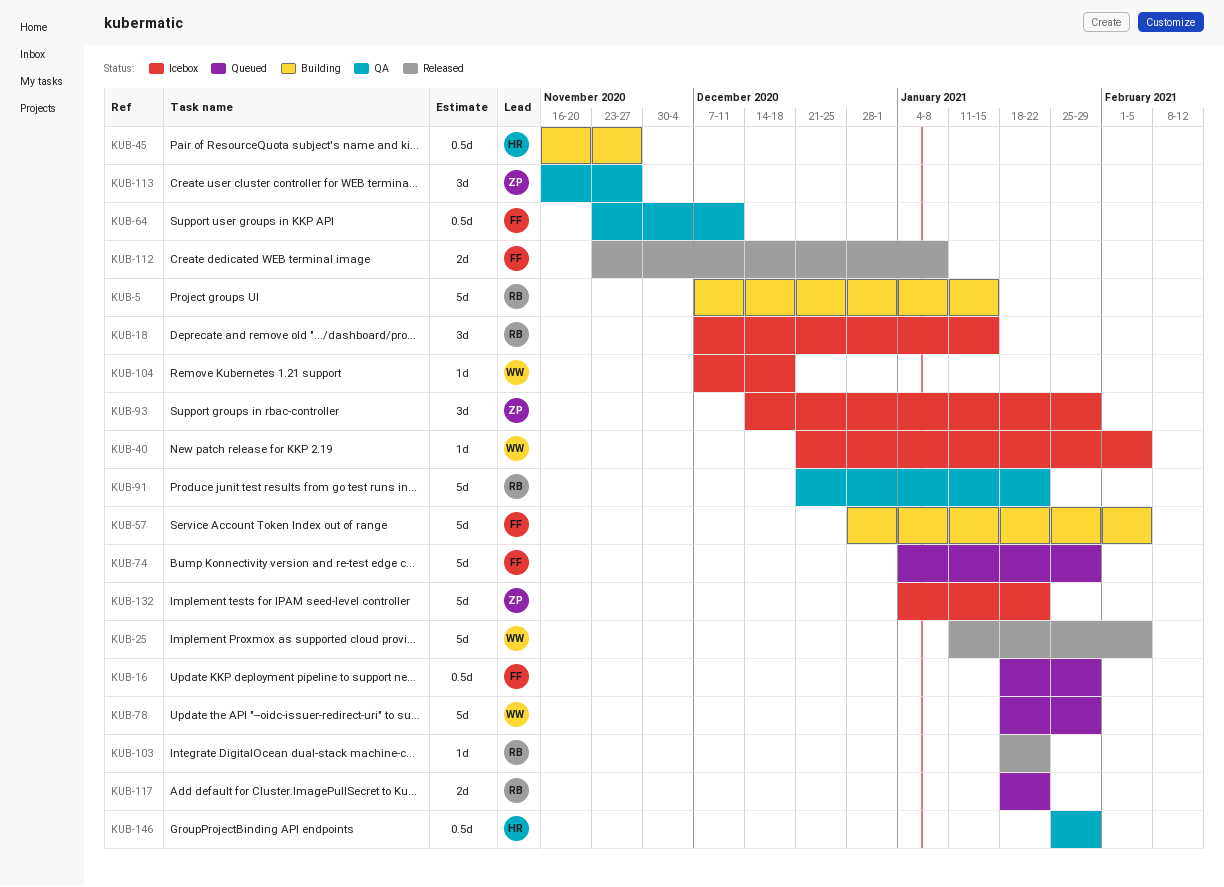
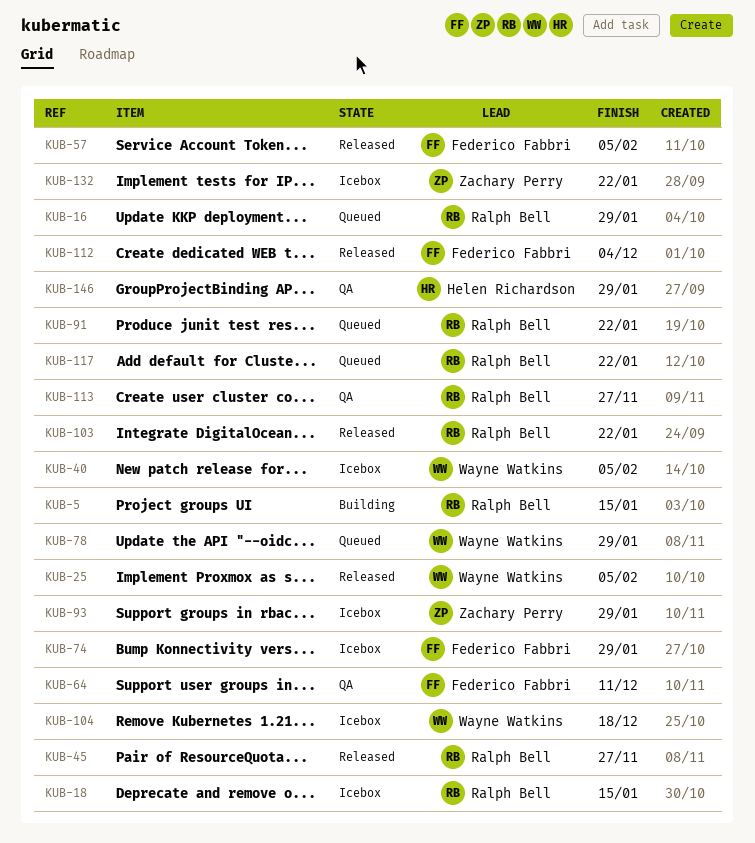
KUB-16, owner: Federico Fabbri -> Ralph Bell
KUB-45, status: Building -> Released
KUB-45, owner: Helen Richardson -> Ralph Bell
KUB-57, status: Building -> Released
KUB-74, status: Queued -> Icebox
KUB-91, status: QA -> Queued
KUB-112, due: Jan 8 -> Dec 4
KUB-113, owner: Zachary Perry -> Ralph Bell

